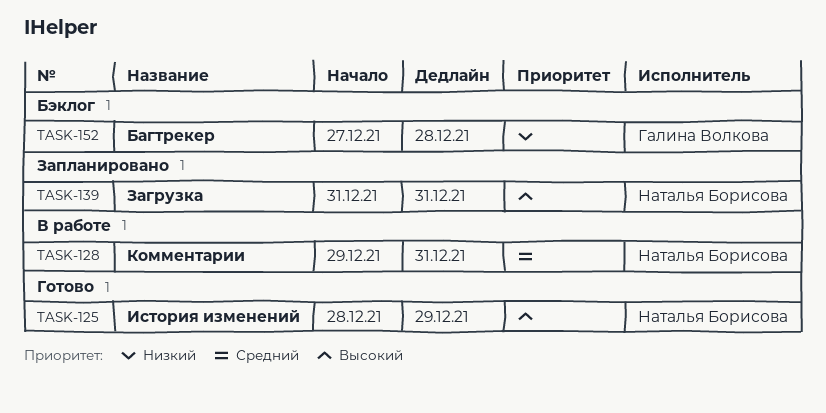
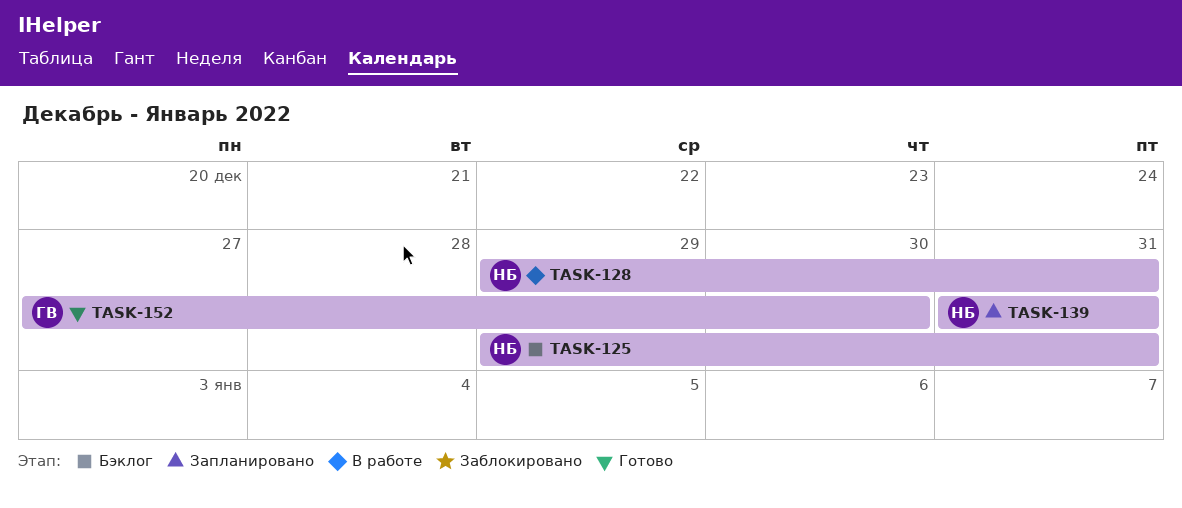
TASK-125, status: Готово -> Бэклог
TASK-125, start: Dec 28 -> Dec 29
TASK-125, due: Dec 29 -> Dec 31
TASK-152, status: Бэклог -> Готово
TASK-152, due: Dec 28 -> Dec 30

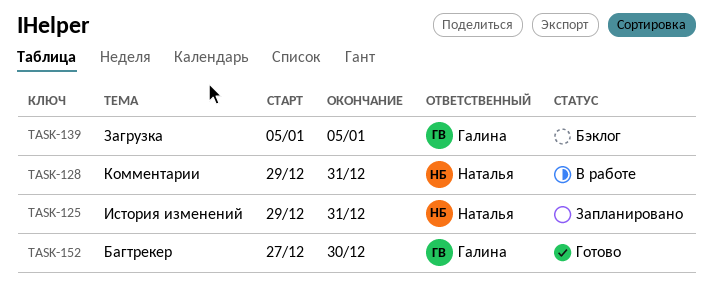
TASK-125, status: Бэклог -> Запланировано
TASK-139, status: Запланировано -> Бэклог
TASK-139, owner: Наталья -> Галина
TASK-139, start: Dec 31 -> Jan 5
TASK-139, due: Dec 31 -> Jan 5

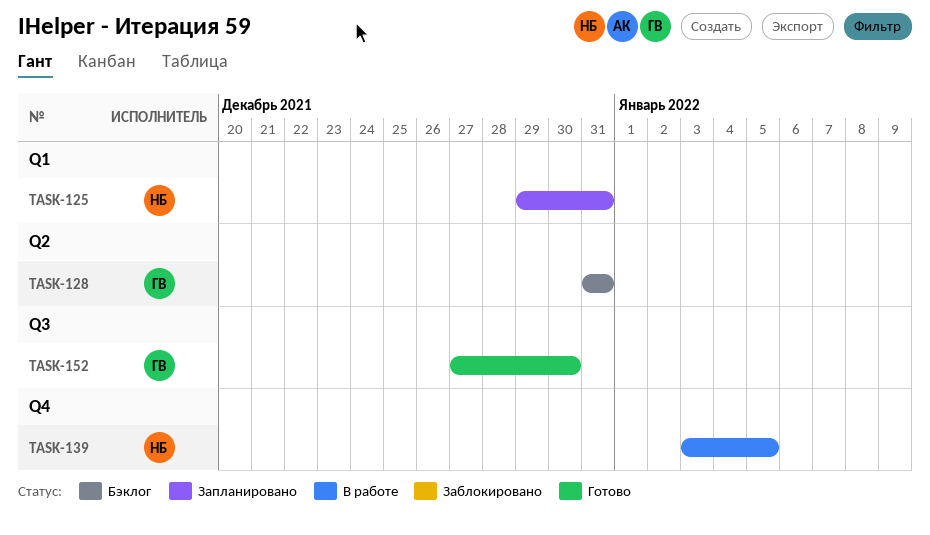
TASK-128, status: В работе -> Бэклог
TASK-128, owner: Наталья -> Галина
TASK-128, start: Dec 29 -> Dec 31
TASK-139, status: Бэклог -> В работе
TASK-139, owner: Галина -> Наталья
TASK-139, start: Jan 5 -> Jan 3

